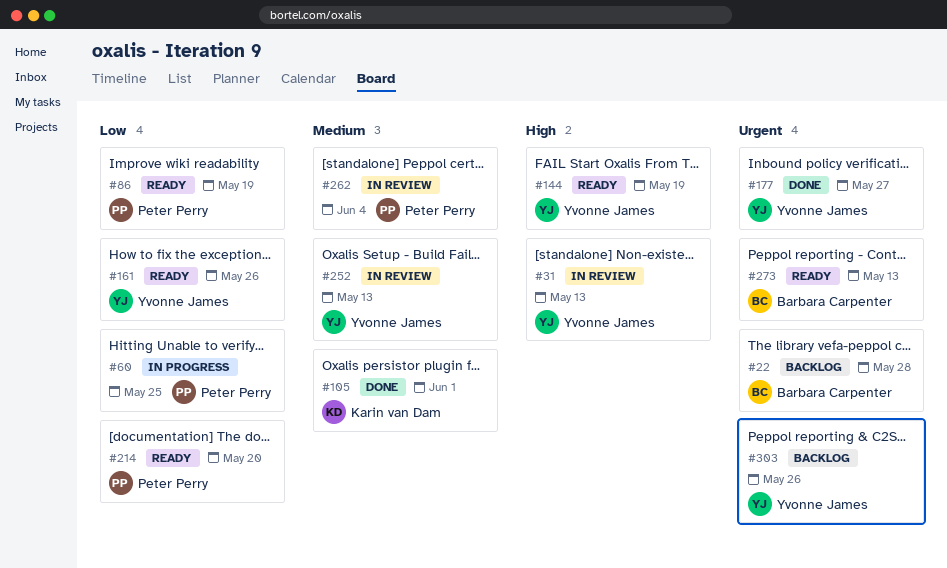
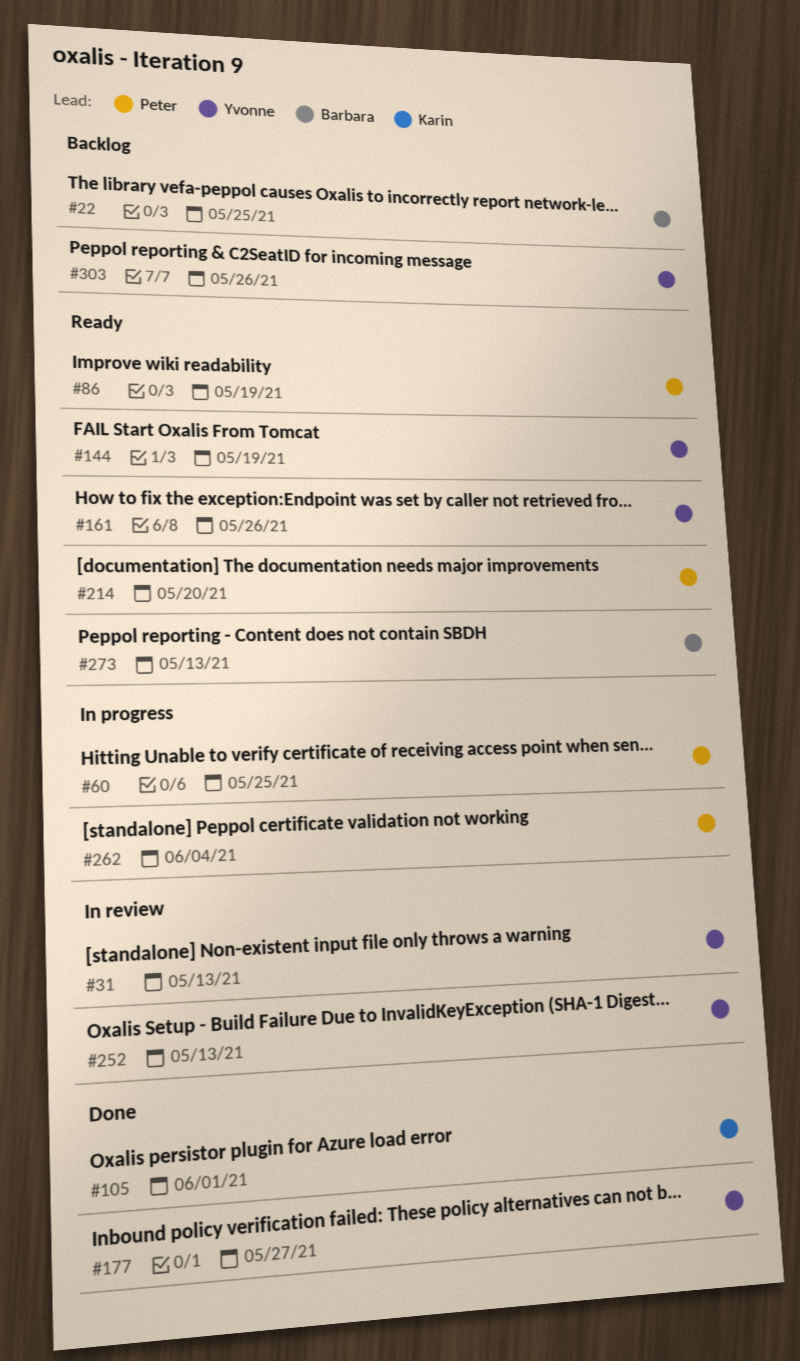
#22, due: May 28 -> May 25
#262, status: In review -> In progress

